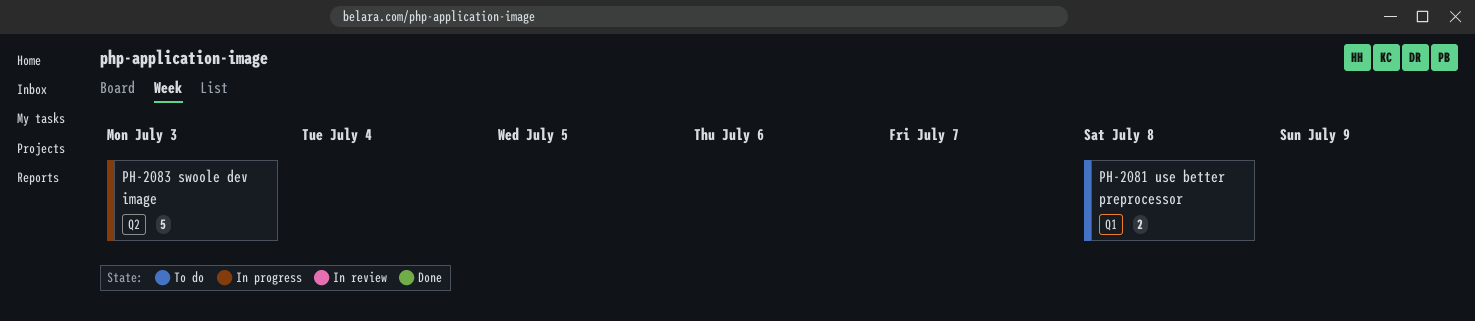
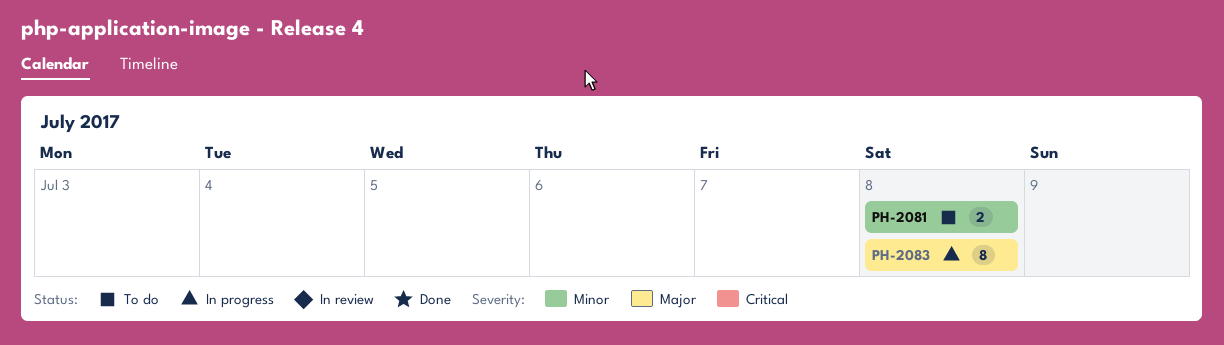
PH-2083, estimate: 5 -> 8
PH-2083, due: Jul 3 -> Jul 8

